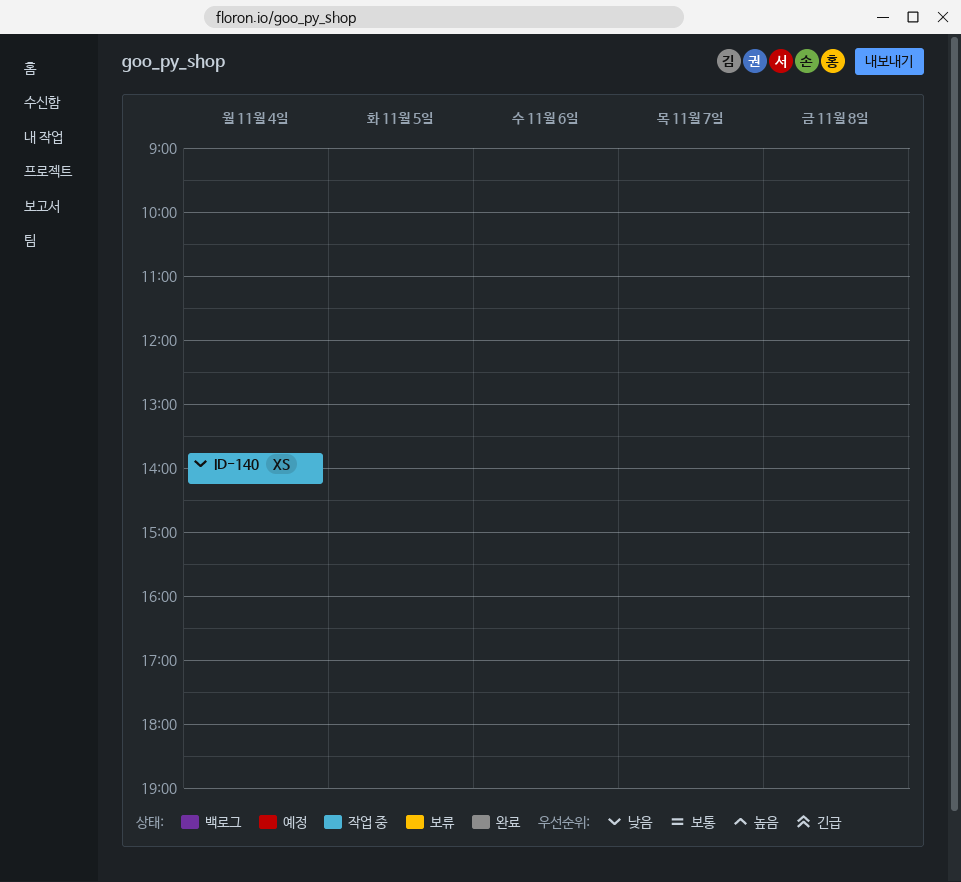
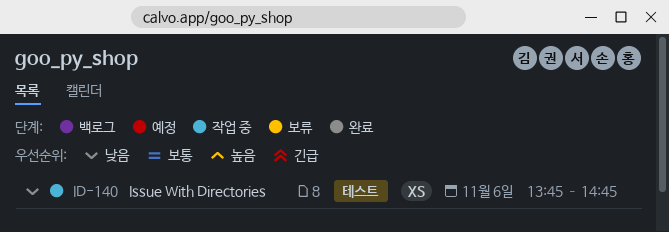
ID-140, day: Nov 4 -> Nov 6
ID-140, ends: 14:15 -> 14:45

